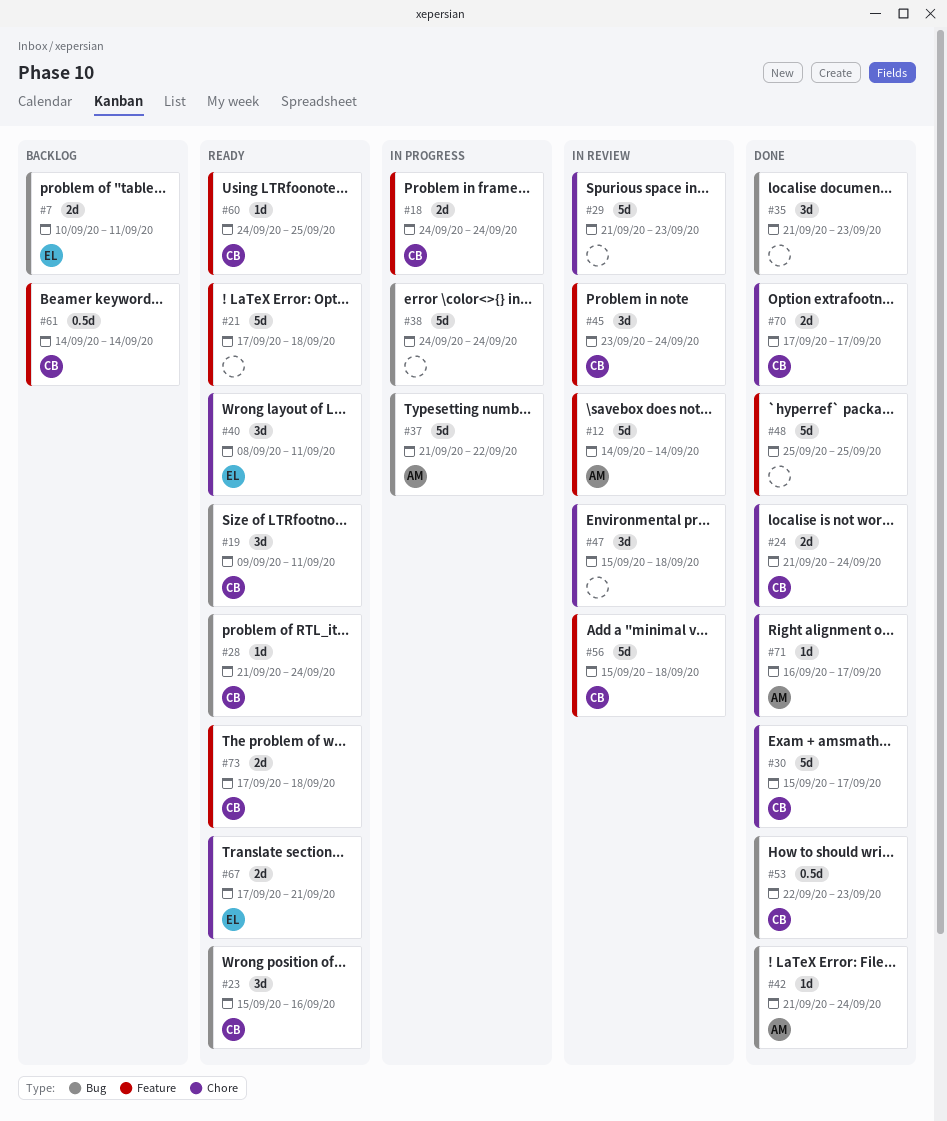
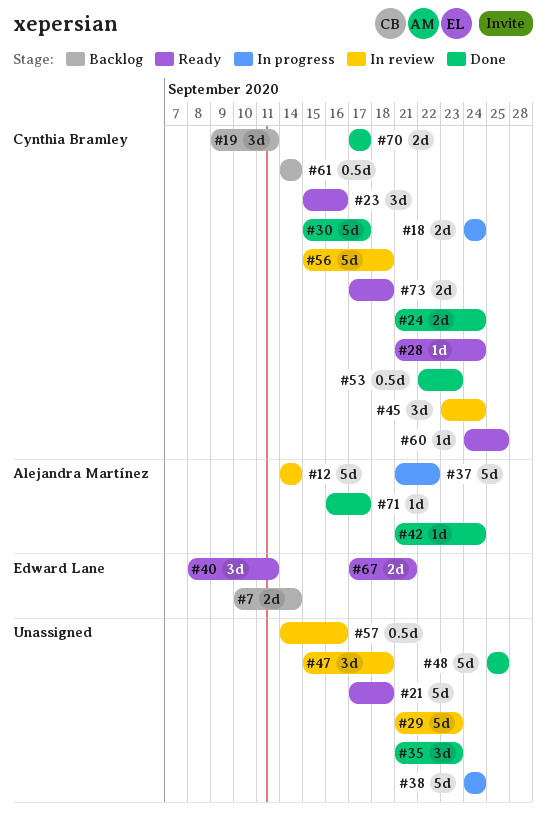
#7, due: Sep 11 -> Sep 14
#19, status: Ready -> Backlog
#57: none -> present

